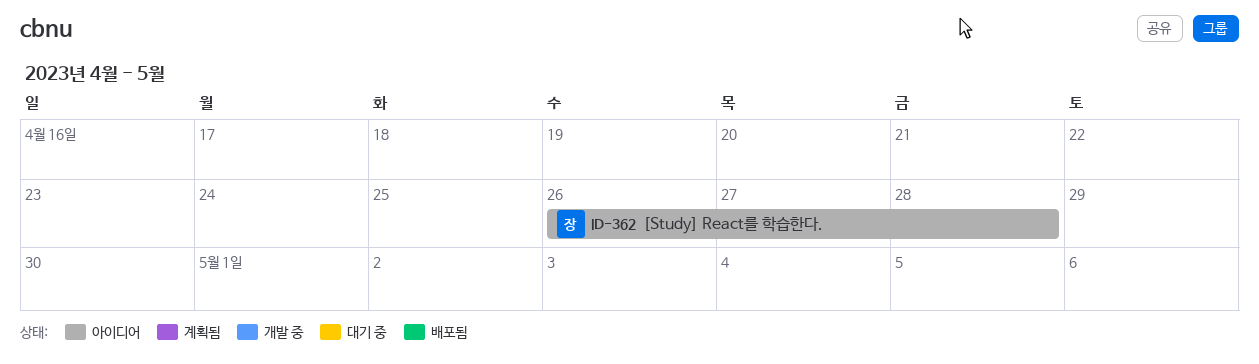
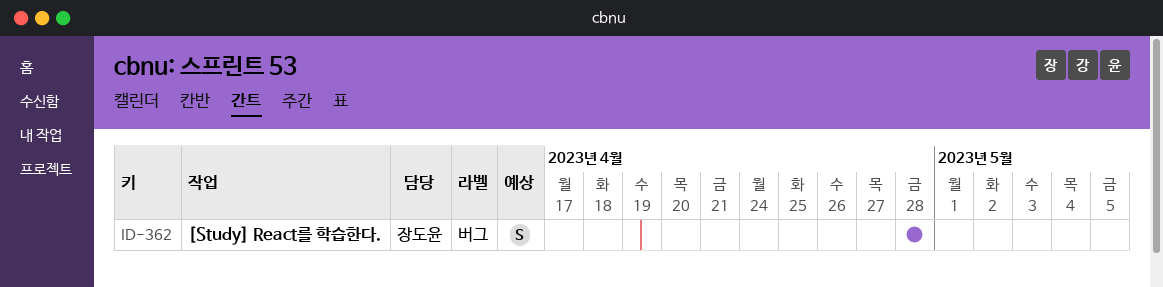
ID-362, start: Apr 26 -> Apr 28

